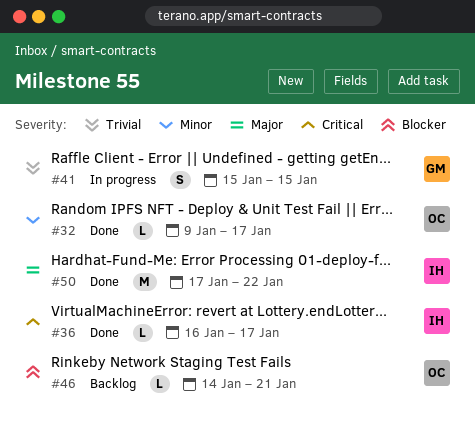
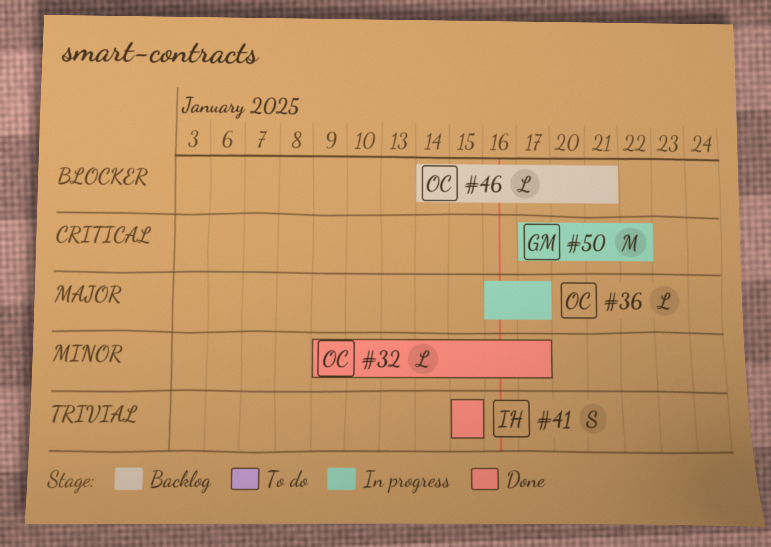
#36, status: Done -> In progress
#36, owner: IH -> OC
#36, priority: Critical -> Major
#41, status: In progress -> Done
#41, owner: GM -> IH
#50, status: Done -> In progress
#50, owner: IH -> GM
#50, priority: Major -> Critical

